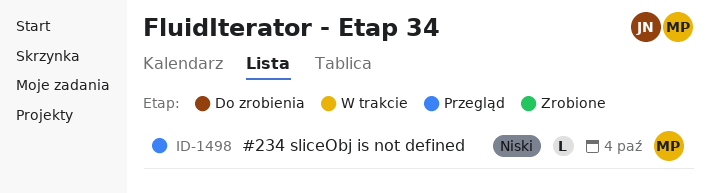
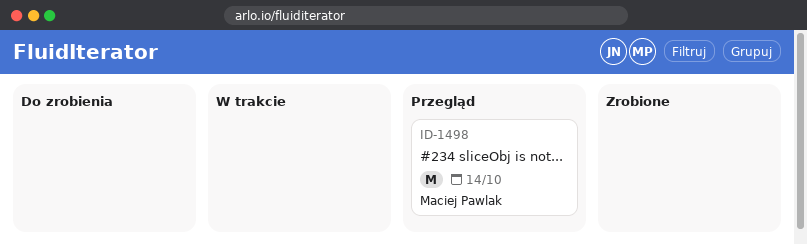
ID-1498, estimate: L -> M
ID-1498, due: Oct 4 -> Oct 14

